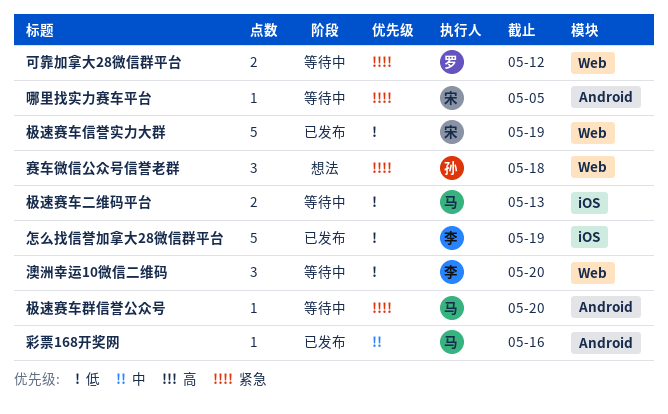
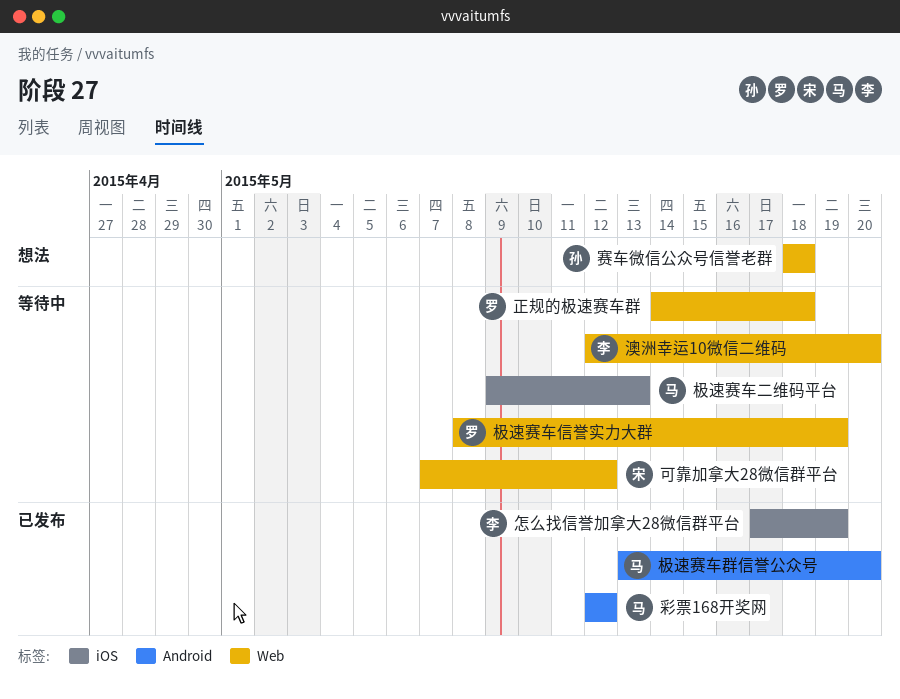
可靠加拿大28微信群平台, owner: 罗 -> 宋
哪里找实力赛车平台: present -> none
彩票168开奖网, due: May 16 -> May 12
极速赛车信誉实力大群, status: 已发布 -> 等待中
极速赛车信誉实力大群, owner: 宋 -> 罗
极速赛车群信誉公众号, status: 等待中 -> 已发布
正规的极速赛车群: none -> present

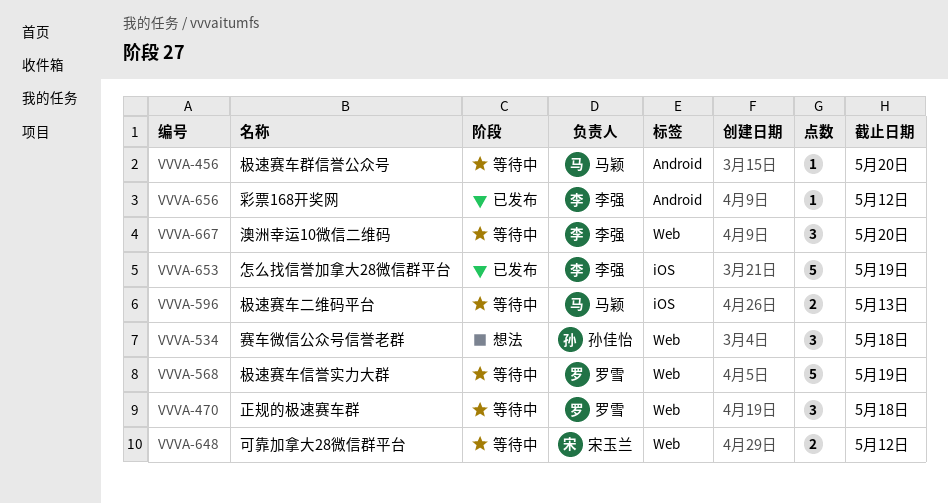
彩票168开奖网, owner: 马颖 -> 李强
极速赛车群信誉公众号, status: 已发布 -> 等待中

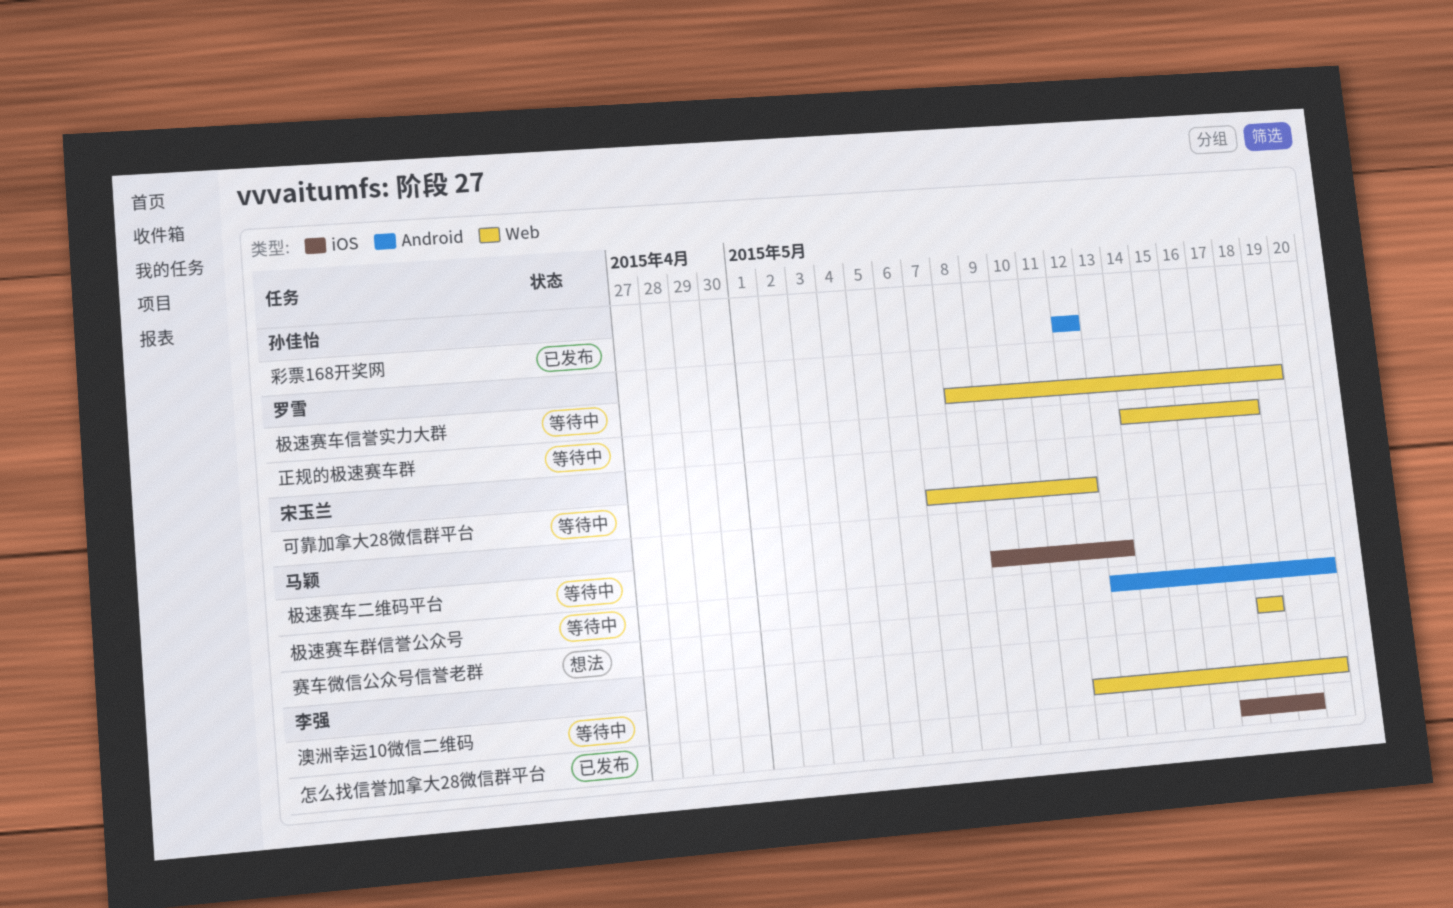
彩票168开奖网, owner: 李强 -> 孙佳怡
赛车微信公众号信誉老群, owner: 孙佳怡 -> 马颖

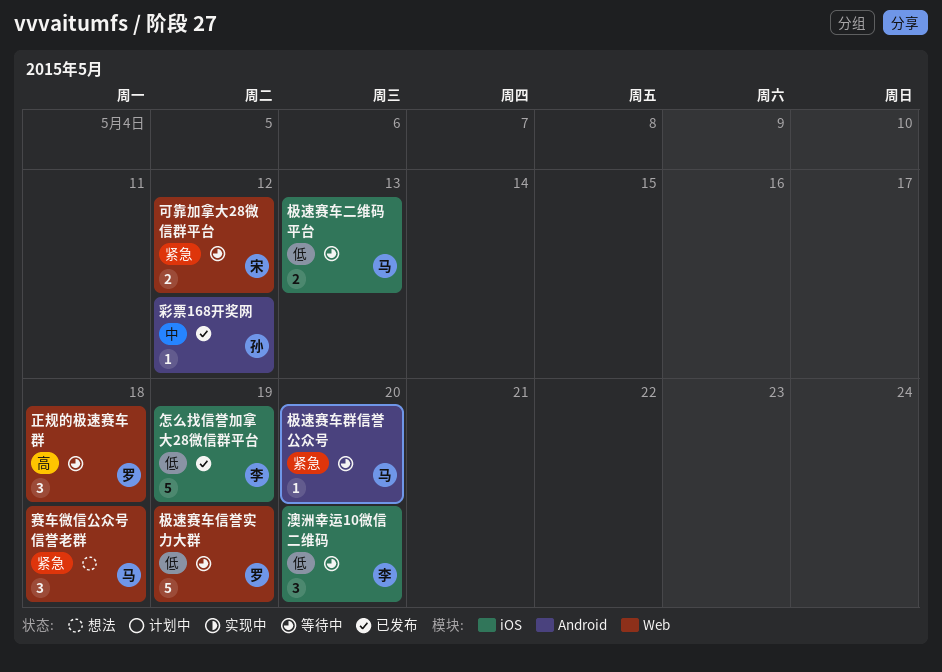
澳洲幸运10微信二维码, label: Web -> iOS

